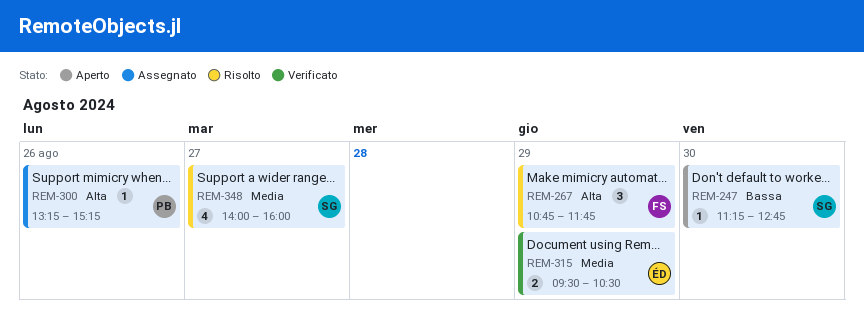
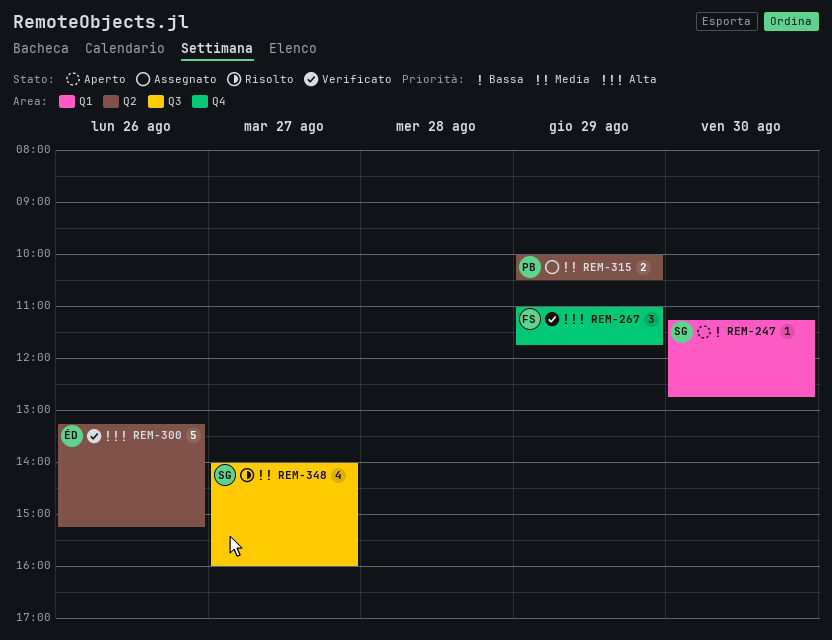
REM-267, status: Risolto -> Verificato
REM-267, begins: 10:45 -> 11:00
REM-300, status: Assegnato -> Verificato
REM-300, owner: PB -> ÉD
REM-300, estimate: 1 -> 5
REM-315, status: Verificato -> Assegnato
REM-315, owner: ÉD -> PB
REM-315, begins: 09:30 -> 10:00

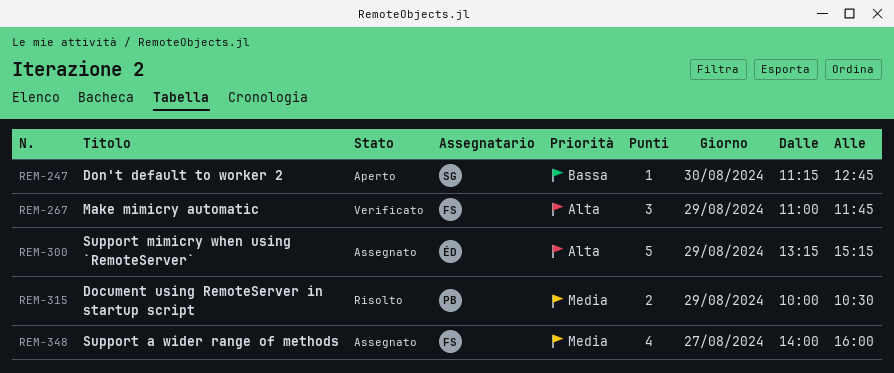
REM-300, status: Verificato -> Assegnato
REM-300, day: Aug 26 -> Aug 29
REM-315, status: Assegnato -> Risolto
REM-348, status: Risolto -> Assegnato
REM-348, owner: SG -> FS

